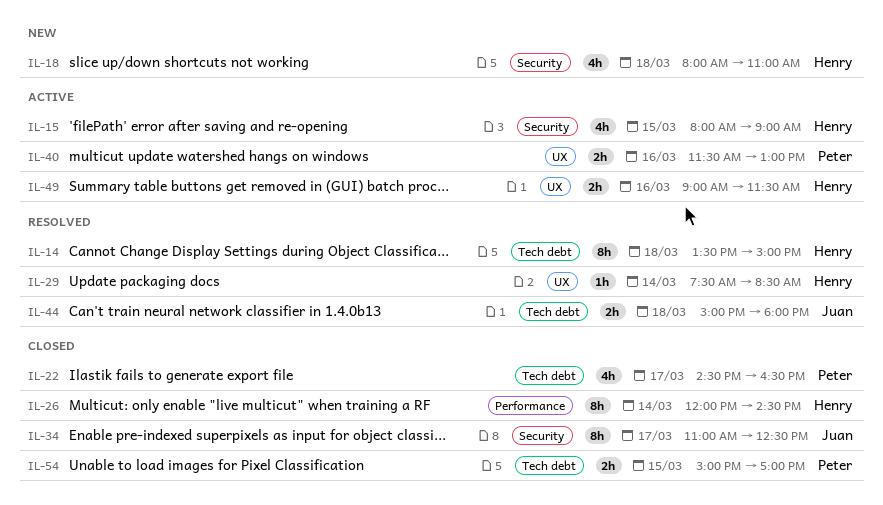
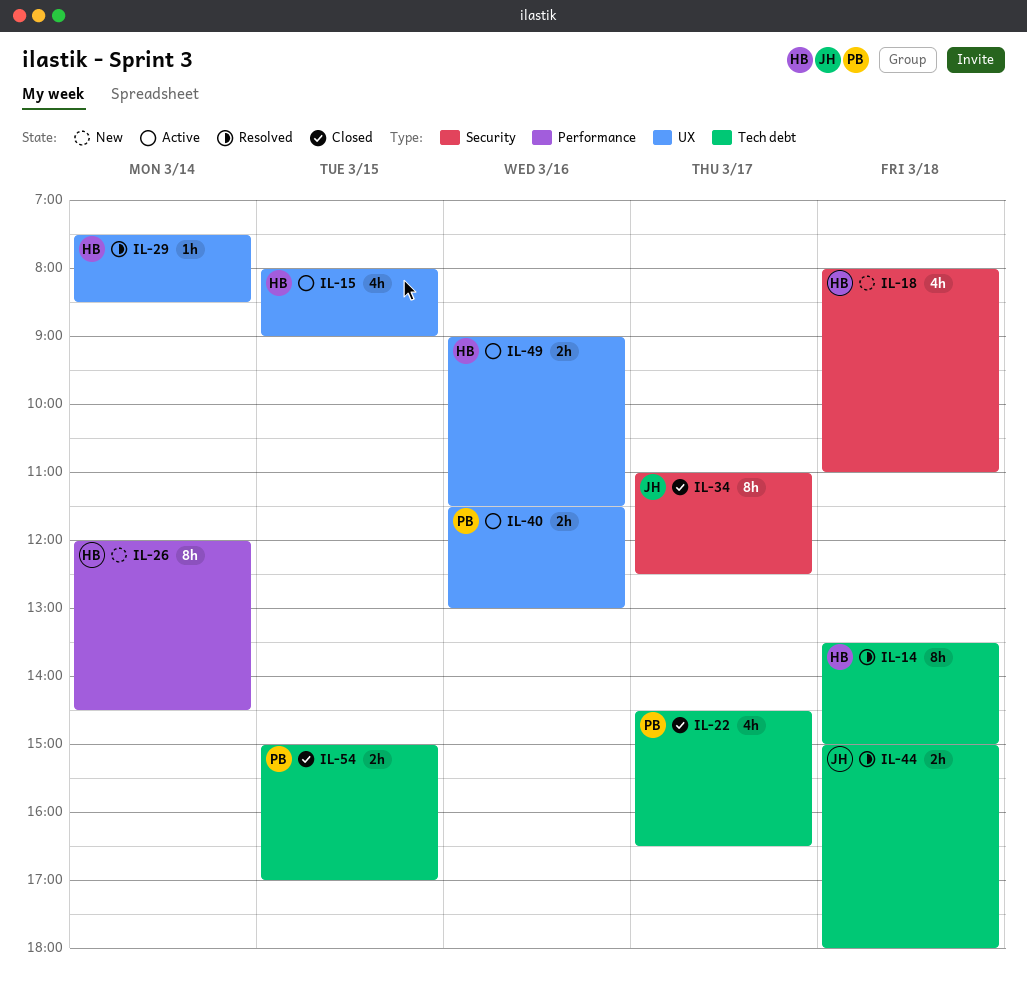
IL-15, label: Security -> UX
IL-26, status: Closed -> New

